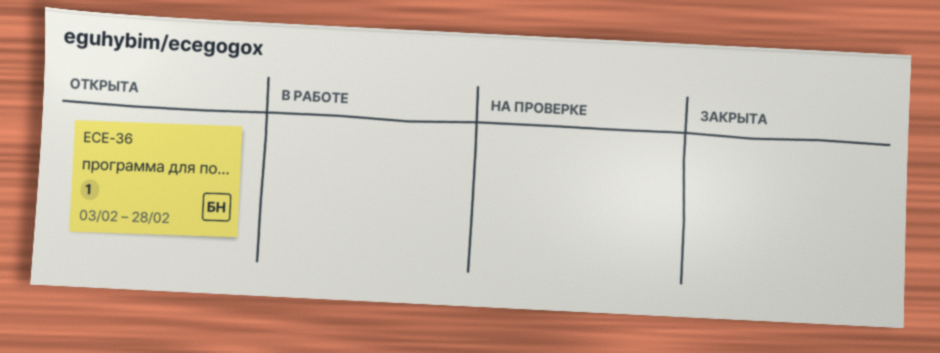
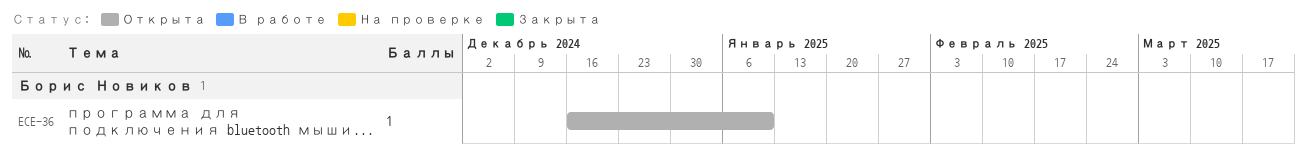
ECE-36, start: Feb 3 -> Dec 16
ECE-36, due: Feb 28 -> Jan 10

